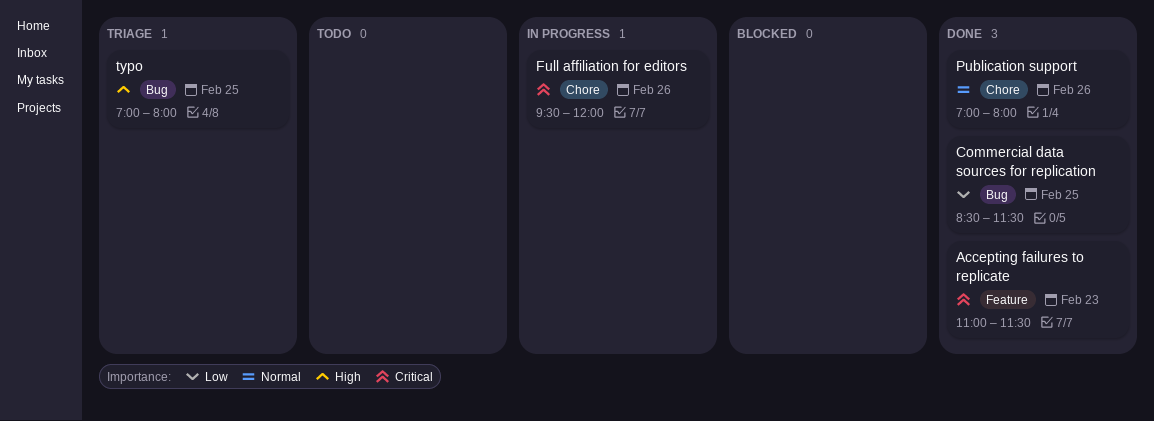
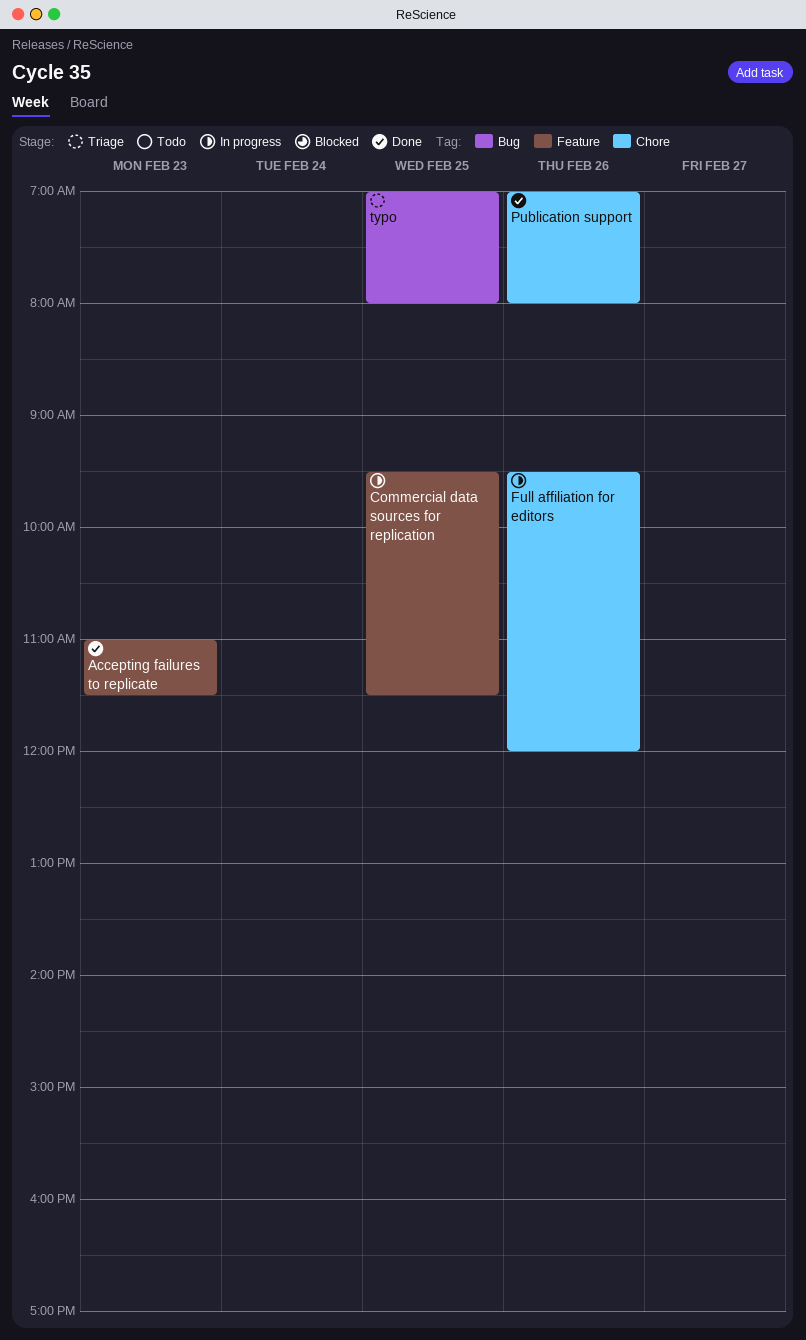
Commercial data sources for replication, status: Done -> In progress
Commercial data sources for replication, label: Bug -> Feature
Commercial data sources for replication, begins: 08:30 -> 09:30

